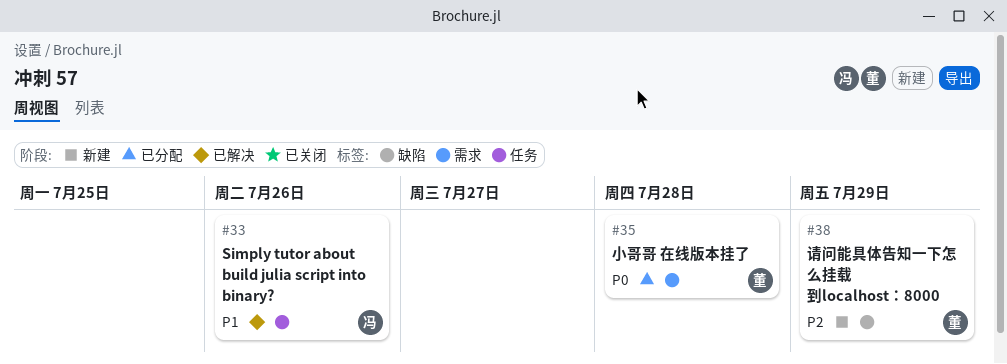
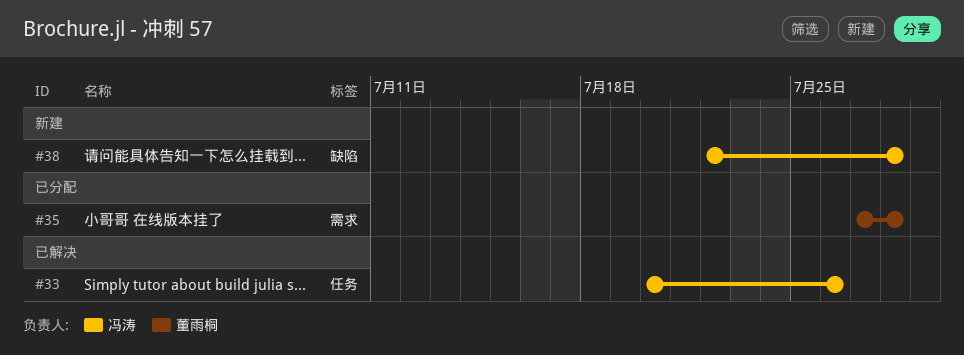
#38, owner: 董雨桐 -> 冯涛
#38, due: Jul 29 -> Jul 28

